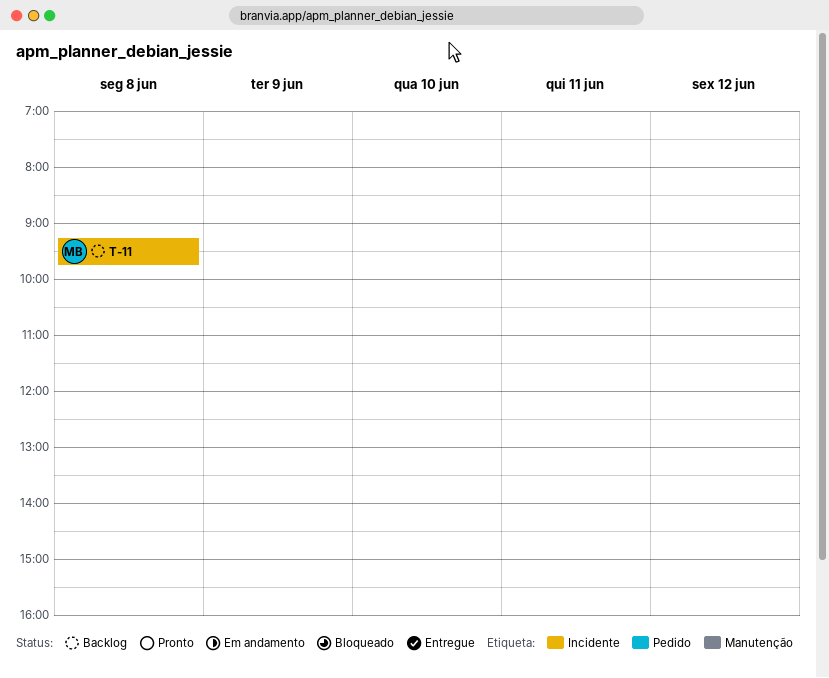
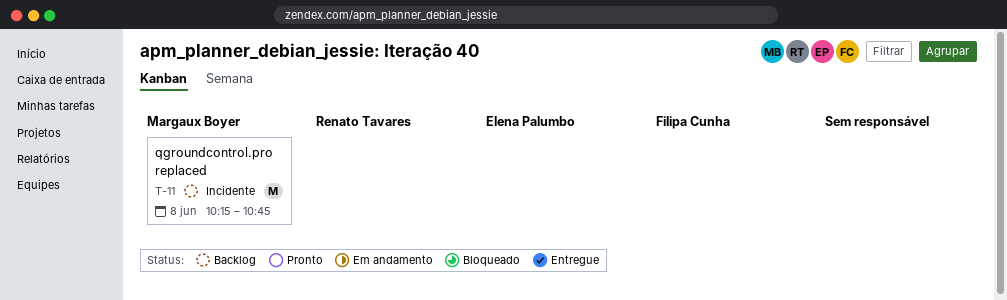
T-11, begins: 09:15 -> 10:15
T-11, ends: 09:45 -> 10:45

